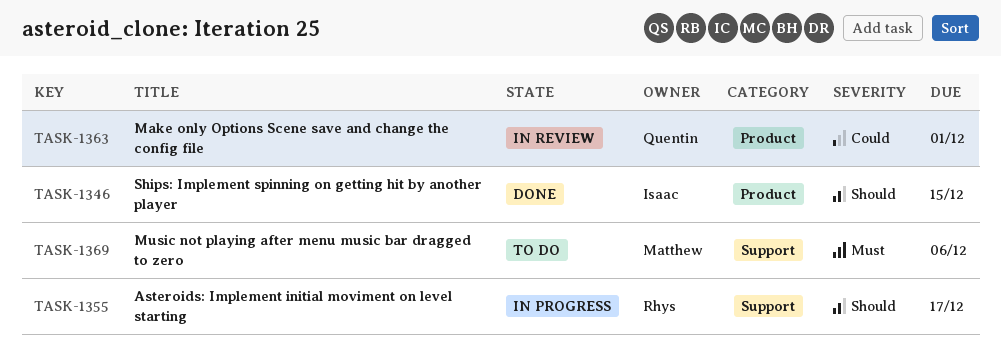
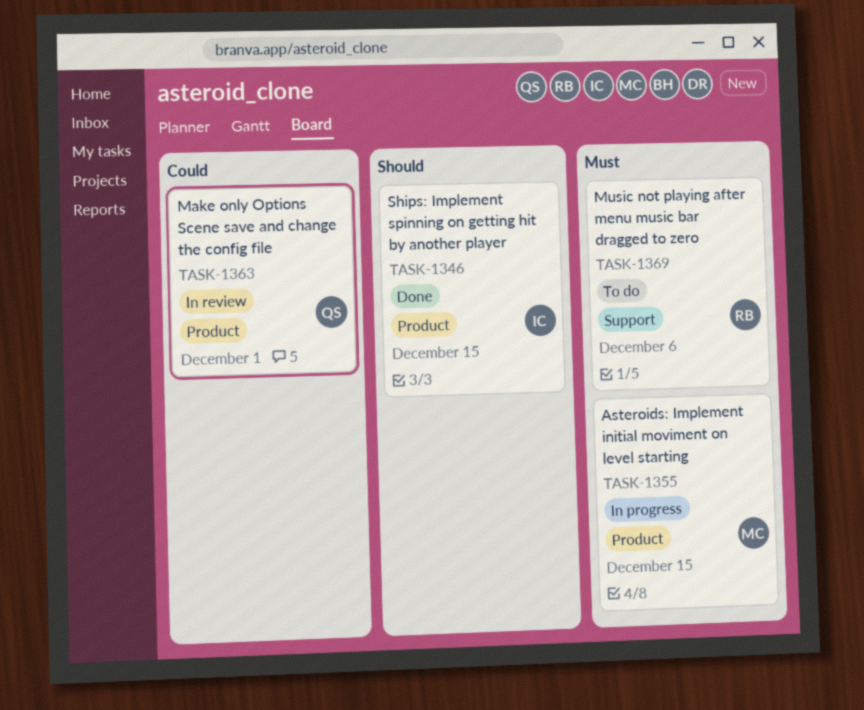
TASK-1355, owner: Rhys -> Matthew
TASK-1355, priority: Should -> Must
TASK-1355, label: Support -> Product
TASK-1355, due: Dec 17 -> Dec 15
TASK-1369, owner: Matthew -> Rhys

